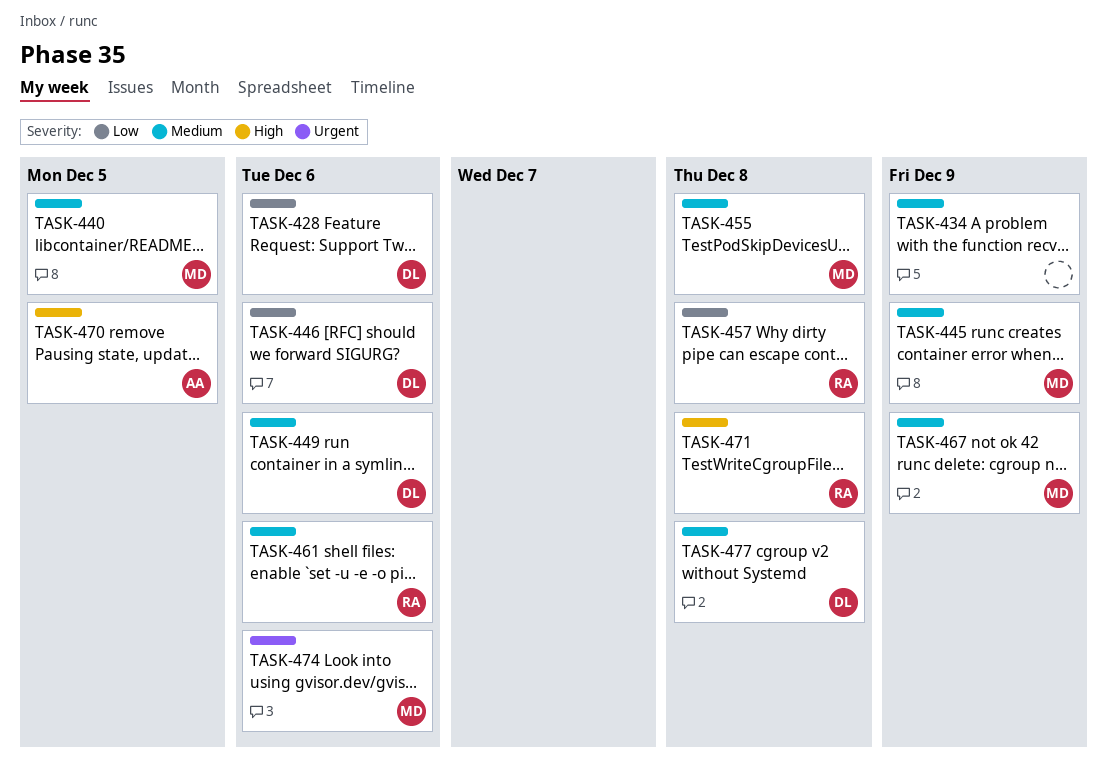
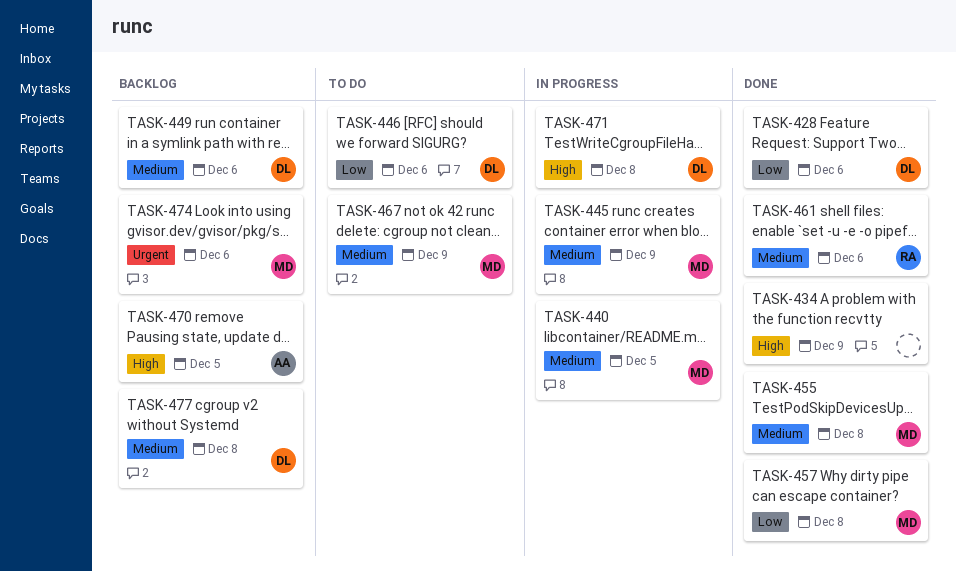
TASK-434, priority: Medium -> High
TASK-457, owner: RA -> MD
TASK-471, owner: RA -> DL

